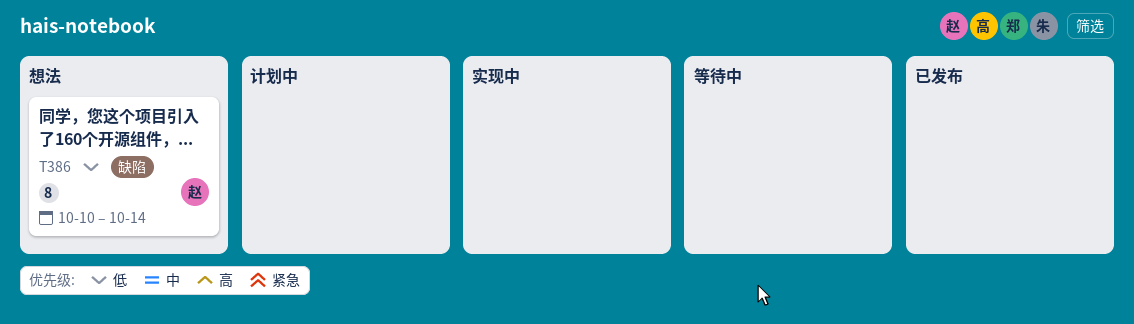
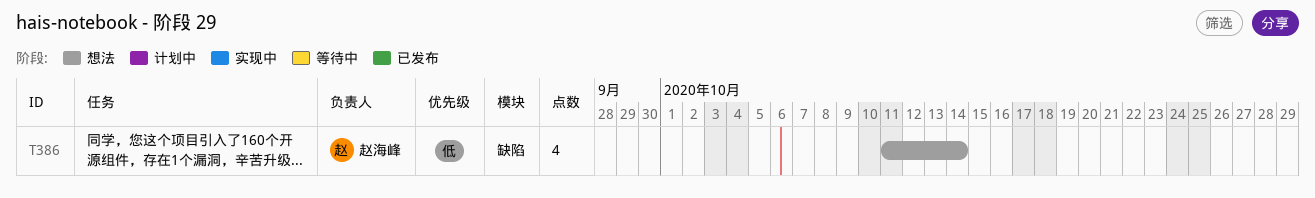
T386, estimate: 8 -> 4
T386, start: Oct 10 -> Oct 11

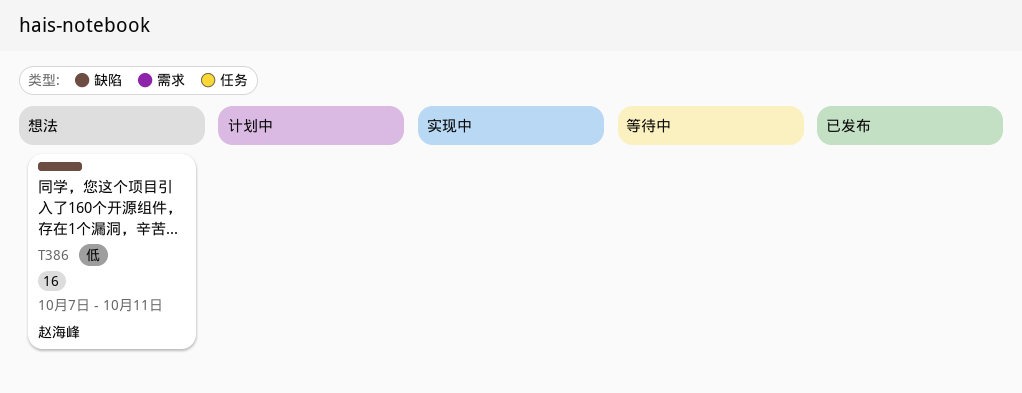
T386, estimate: 4 -> 16
T386, start: Oct 11 -> Oct 7
T386, due: Oct 14 -> Oct 11

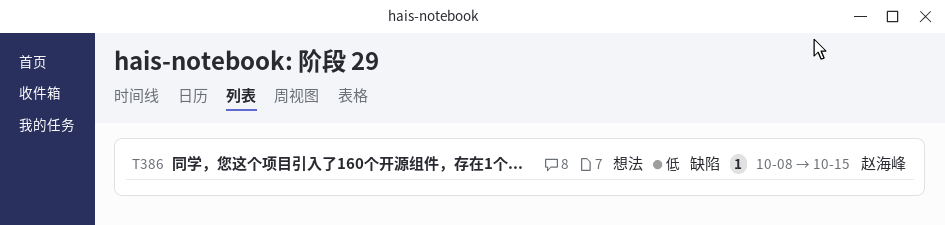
T386, estimate: 16 -> 1
T386, start: Oct 7 -> Oct 8
T386, due: Oct 11 -> Oct 15

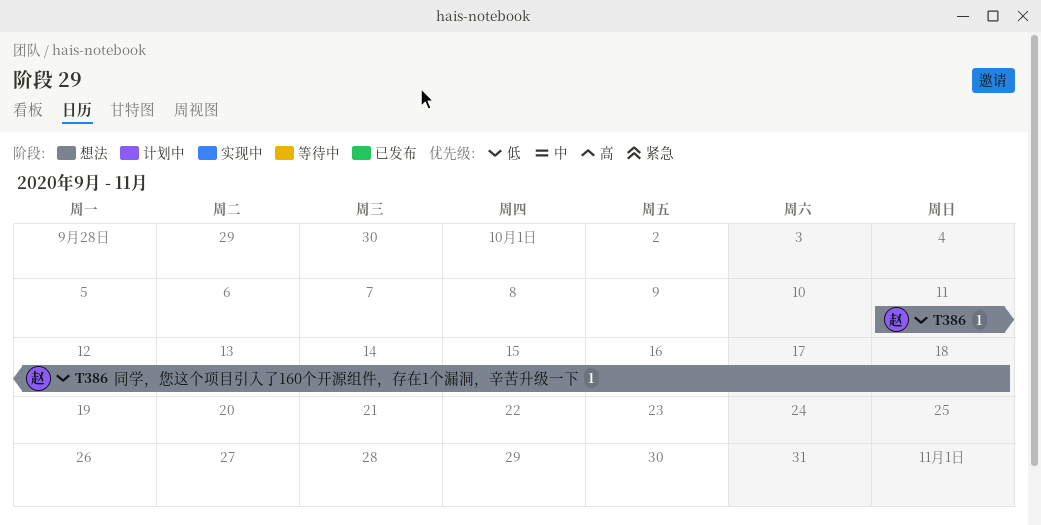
T386, start: Oct 8 -> Oct 11
T386, due: Oct 15 -> Oct 18

